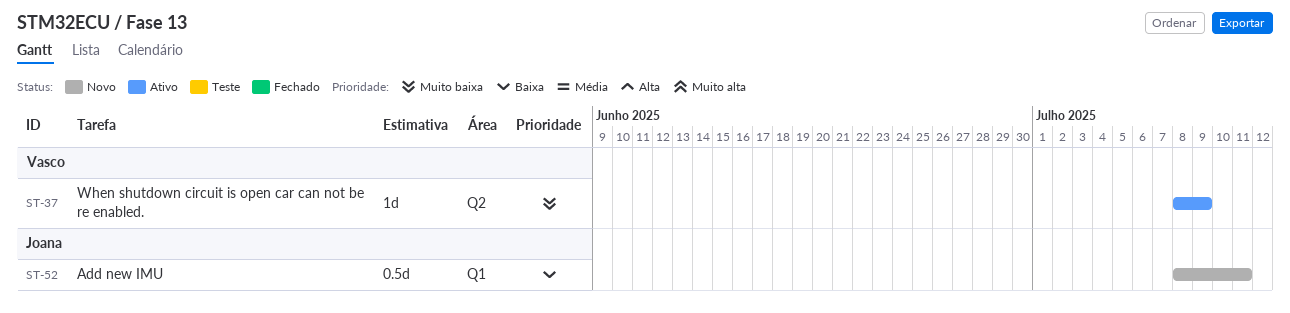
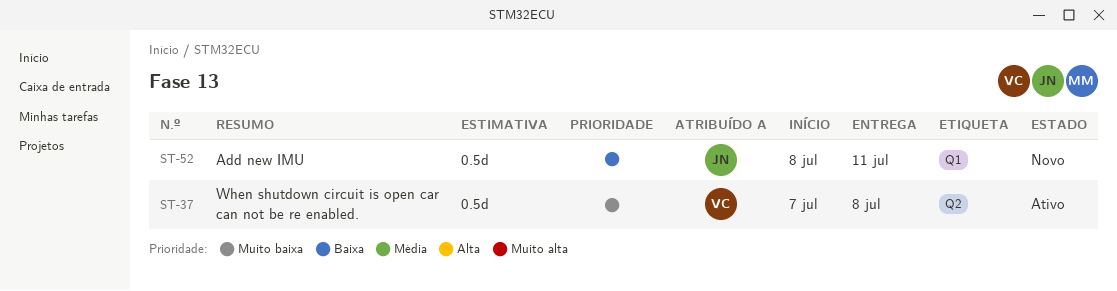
ST-37, estimate: 1d -> 0.5d
ST-37, start: Jul 8 -> Jul 7
ST-37, due: Jul 9 -> Jul 8

